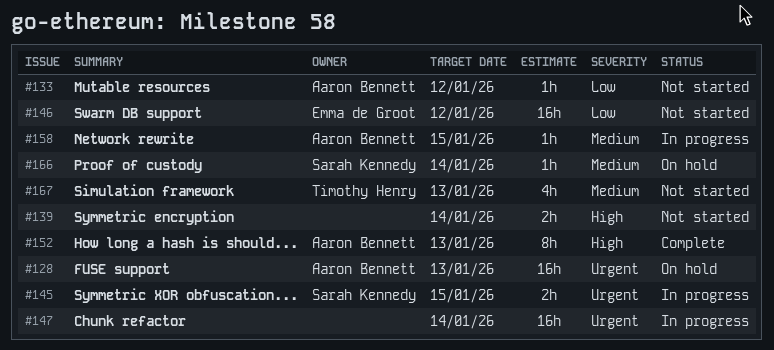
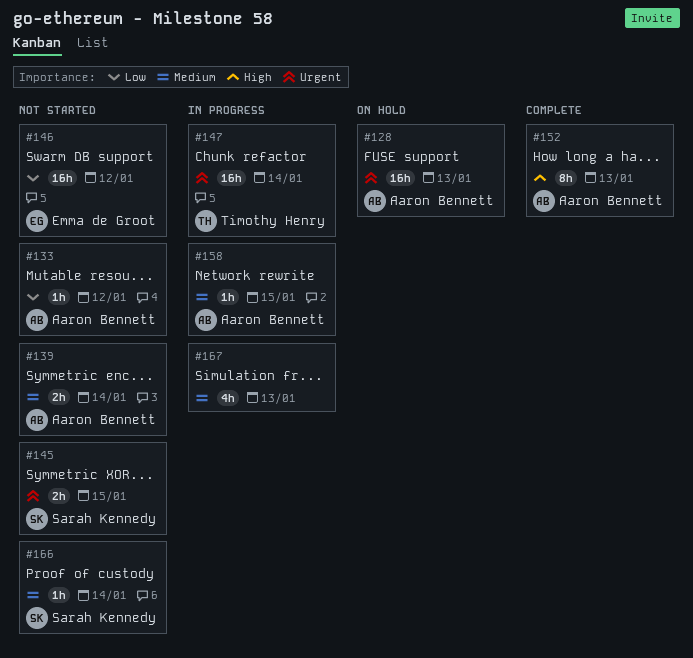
#139, owner: none -> Aaron Bennett
#139, priority: High -> Medium
#145, status: In progress -> Not started
#147, owner: none -> Timothy Henry
#166, status: On hold -> Not started
#167, status: Not started -> In progress
#167, owner: Timothy Henry -> none

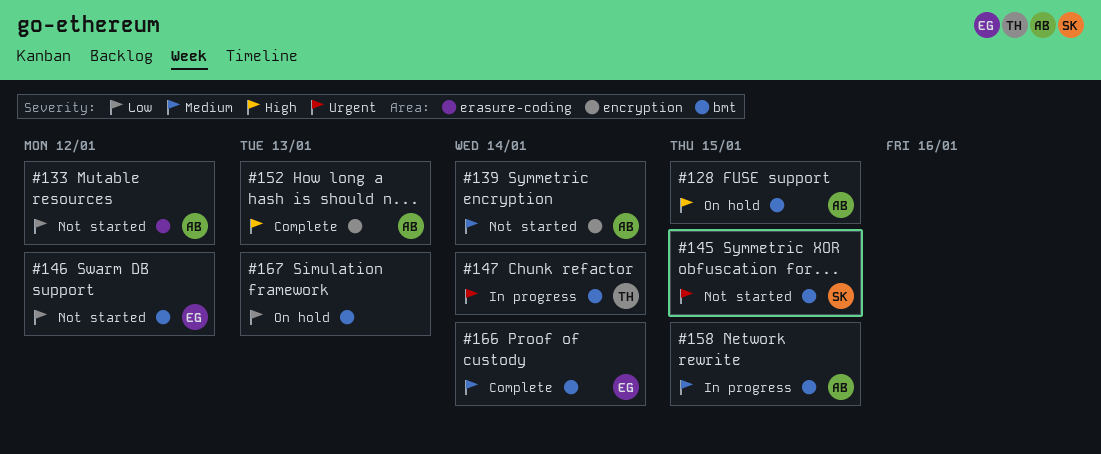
#128, priority: Urgent -> High
#128, due: Jan 13 -> Jan 15
#166, status: Not started -> Complete
#166, owner: Sarah Kennedy -> Emma de Groot
#167, status: In progress -> On hold
#167, priority: Medium -> Low

